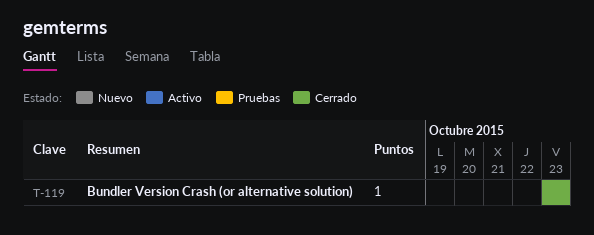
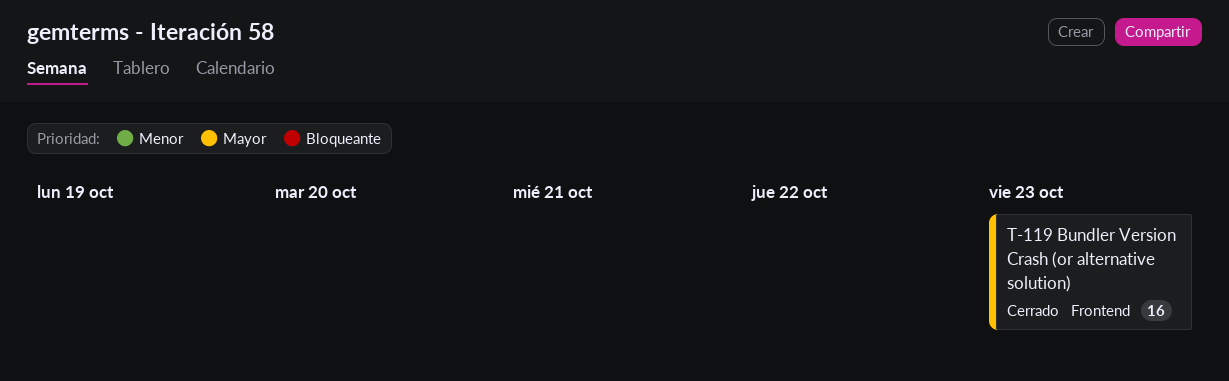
T-119, estimate: 1 -> 16

